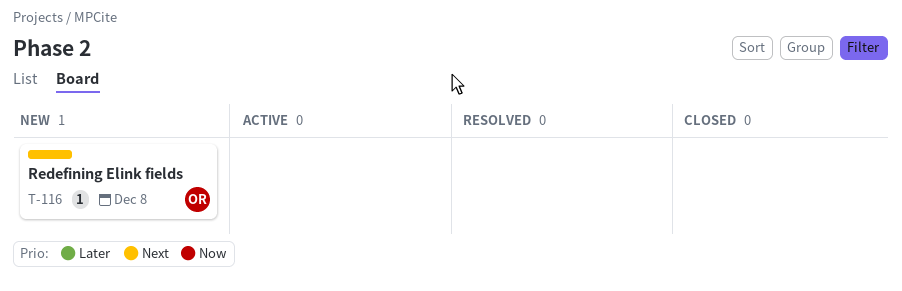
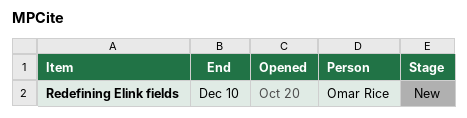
Redefining Elink fields, due: Dec 8 -> Dec 10

